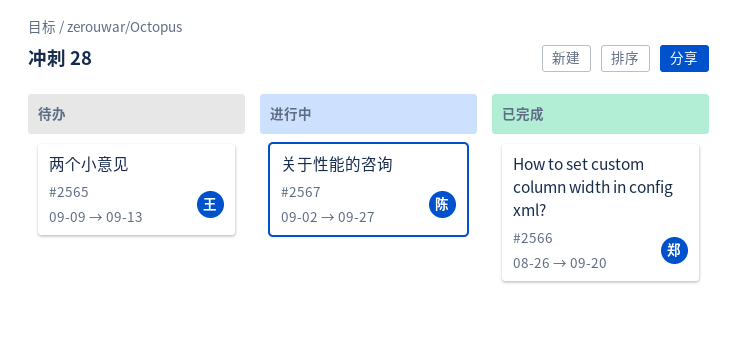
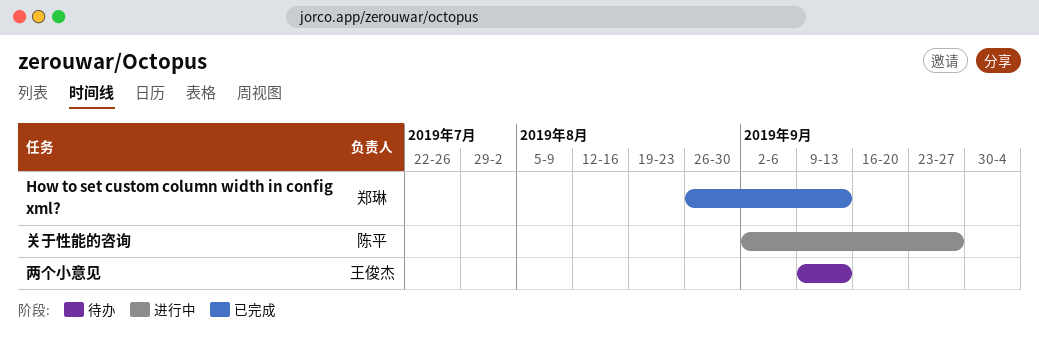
How to set custom column width in config xml?, due: Sep 20 -> Sep 13

